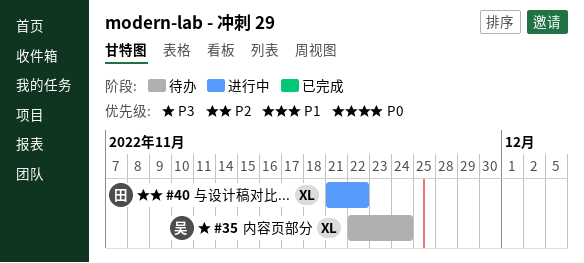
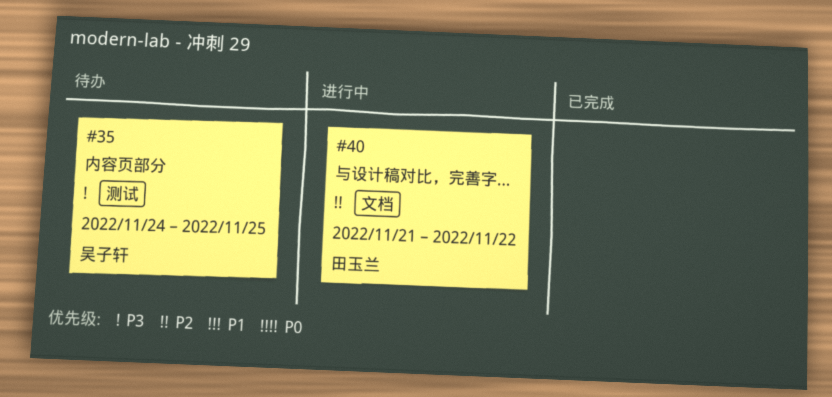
#35, start: Nov 22 -> Nov 24
#35, due: Nov 24 -> Nov 25

